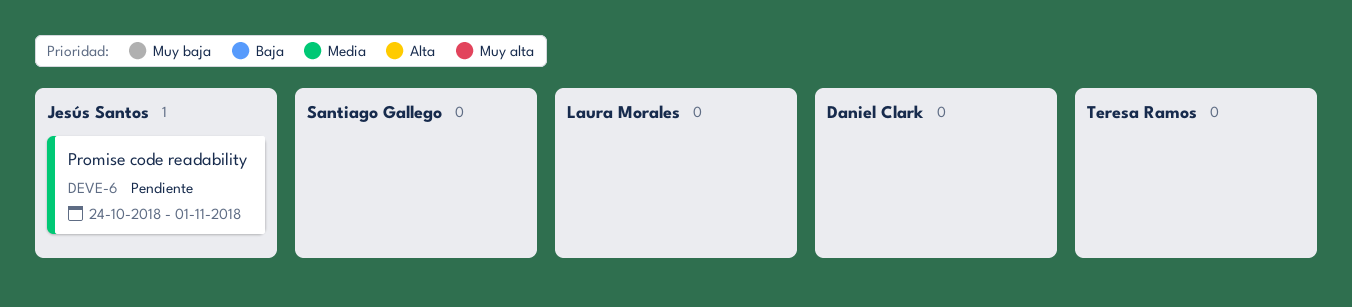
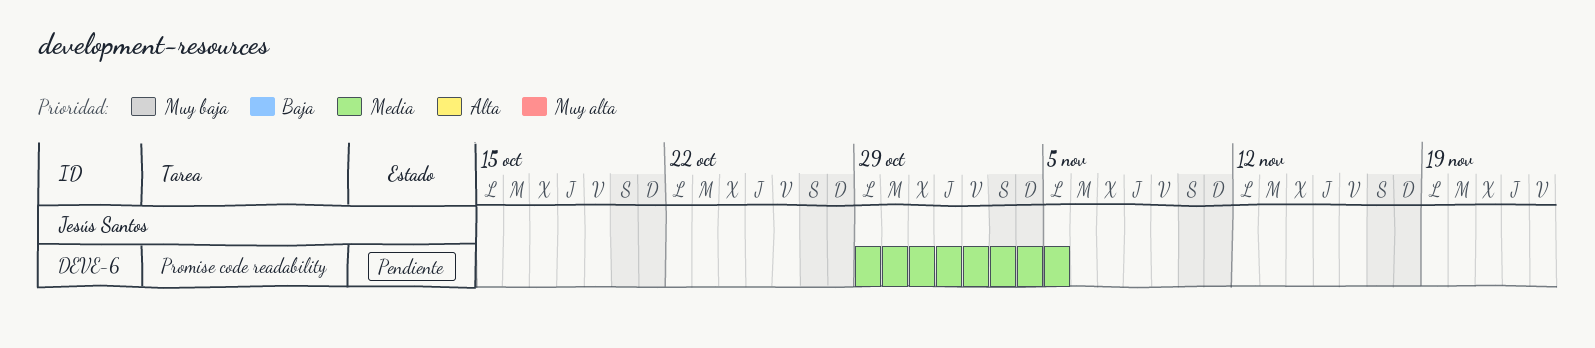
DEVE-6, start: Oct 24 -> Oct 29
DEVE-6, due: Nov 1 -> Nov 5

